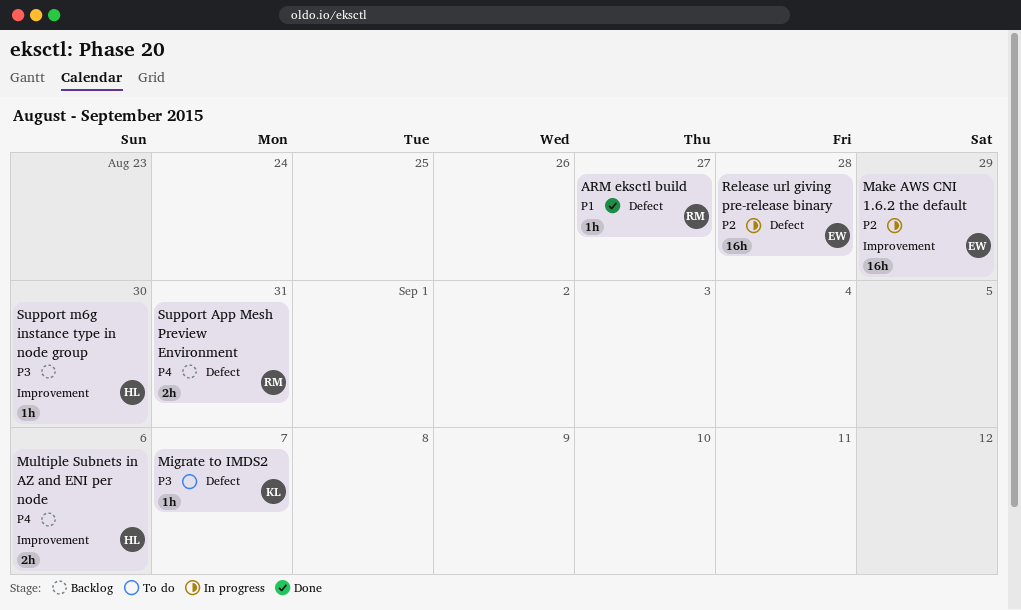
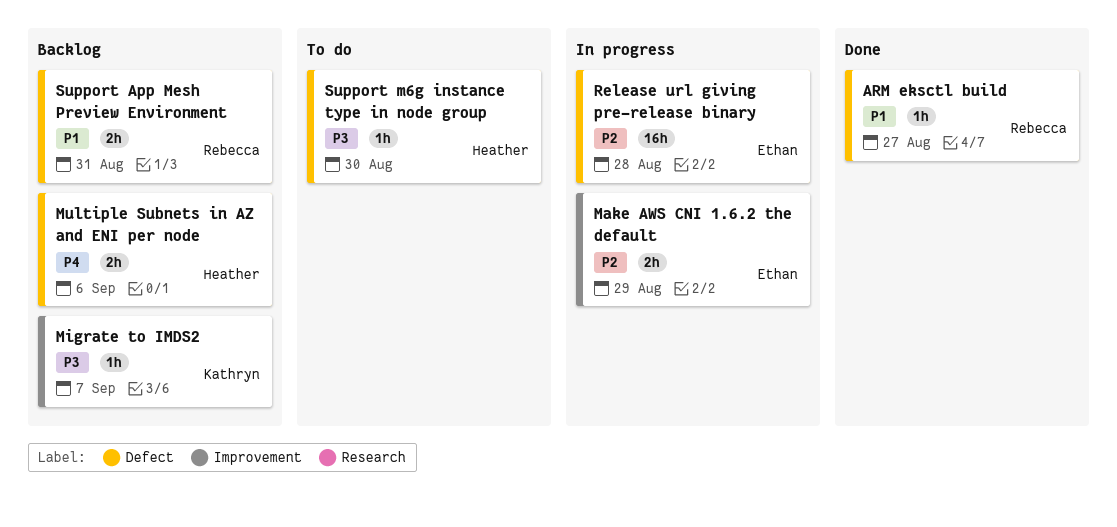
Make AWS CNI 1.6.2 the default, estimate: 16h -> 2h
Migrate to IMDS2, status: To do -> Backlog
Migrate to IMDS2, label: Defect -> Improvement
Multiple Subnets in AZ and ENI per node, label: Improvement -> Defect
Support App Mesh Preview Environment, priority: P4 -> P1
Support m6g instance type in node group, status: Backlog -> To do
Support m6g instance type in node group, label: Improvement -> Defect

